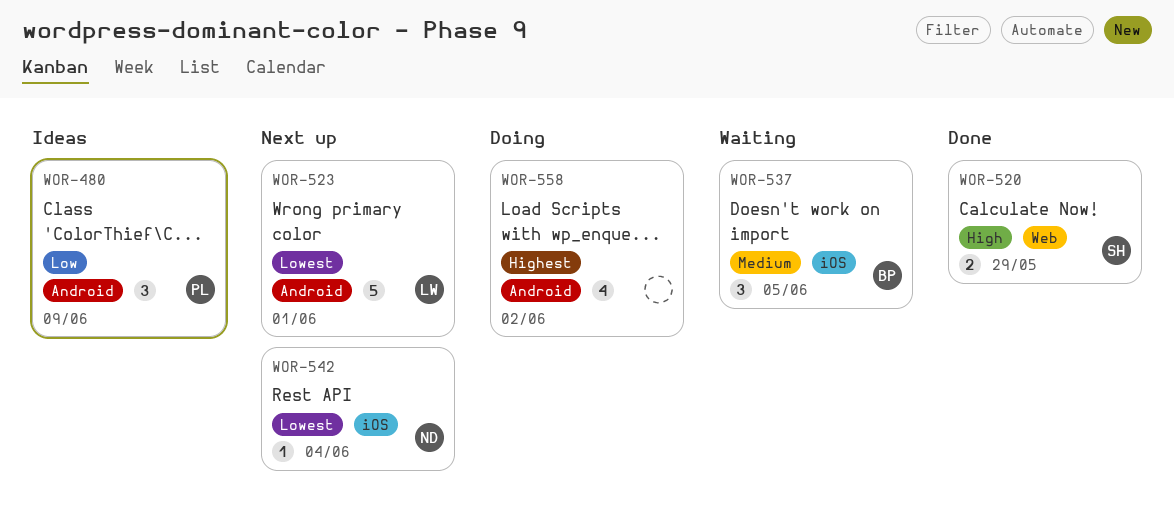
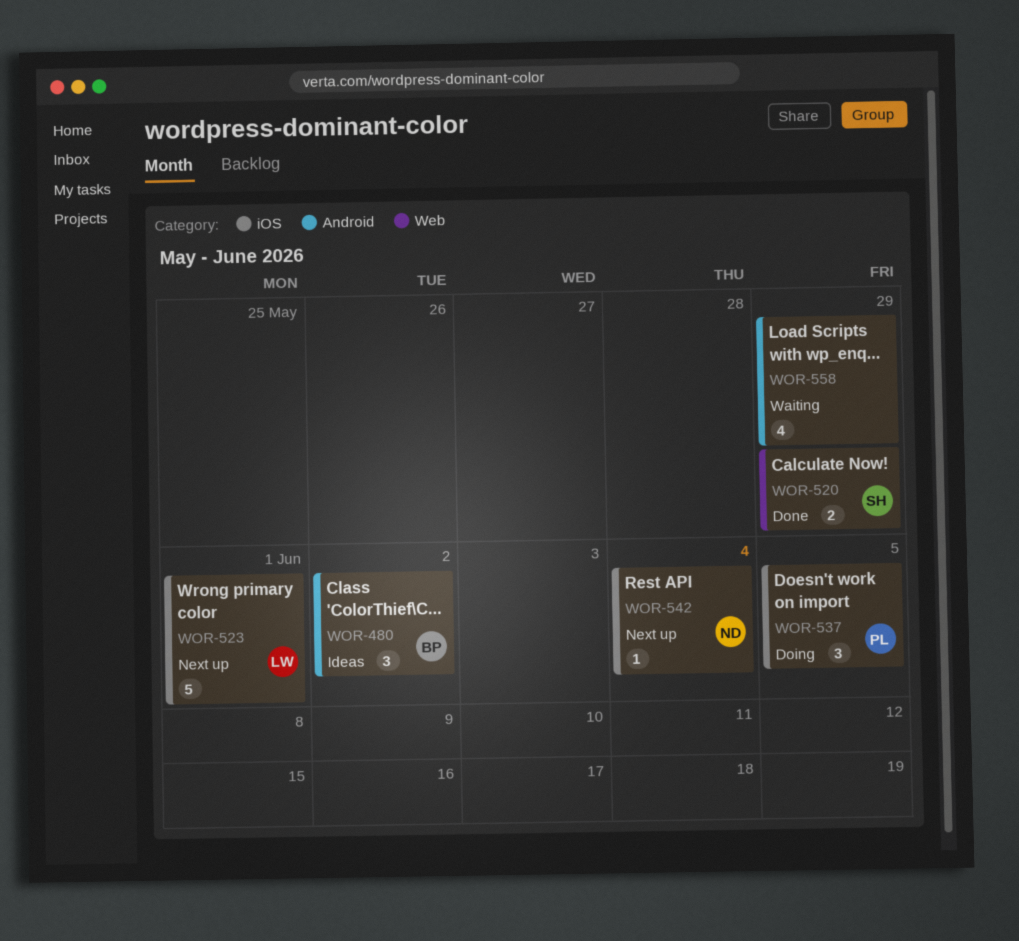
WOR-480, owner: PL -> BP
WOR-480, due: Jun 9 -> Jun 2
WOR-523, label: Android -> iOS
WOR-537, status: Waiting -> Doing
WOR-537, owner: BP -> PL
WOR-558, status: Doing -> Waiting
WOR-558, due: Jun 2 -> May 29

